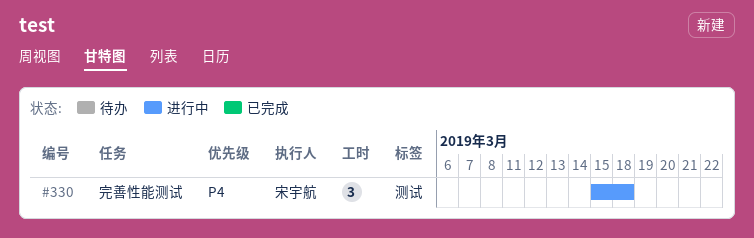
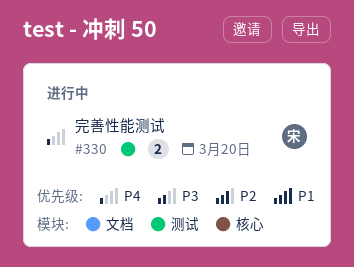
#330, estimate: 3 -> 2
#330, due: Mar 18 -> Mar 20

